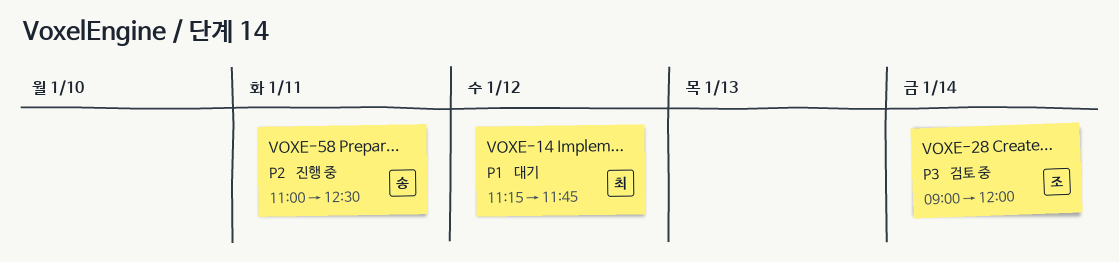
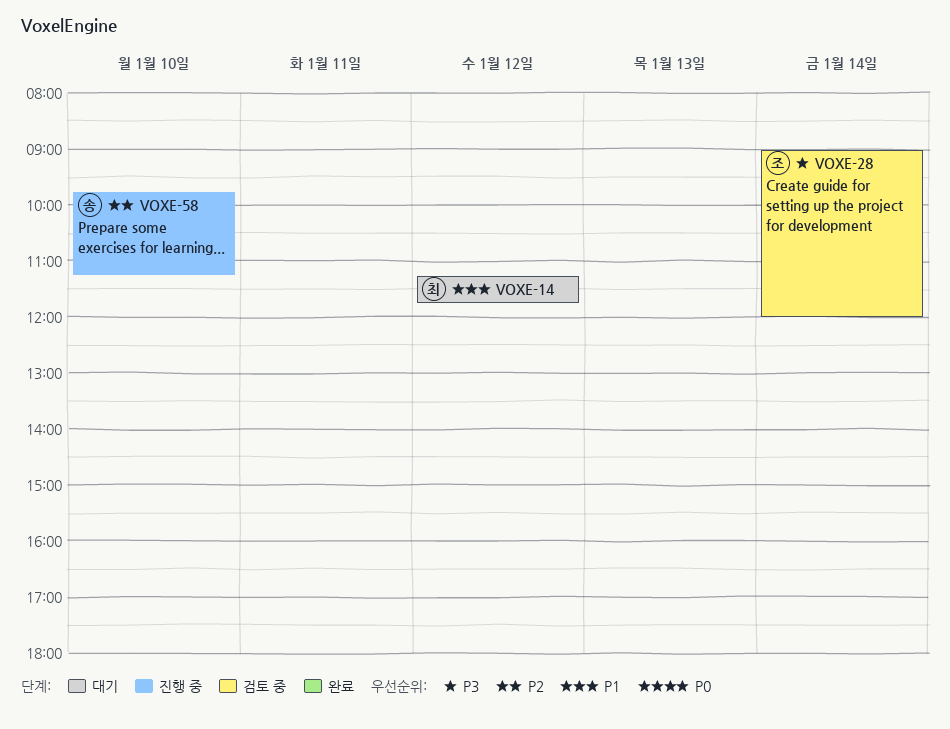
VOXE-58, day: Jan 11 -> Jan 10
VOXE-58, begins: 11:00 -> 09:45
VOXE-58, ends: 12:30 -> 11:15

